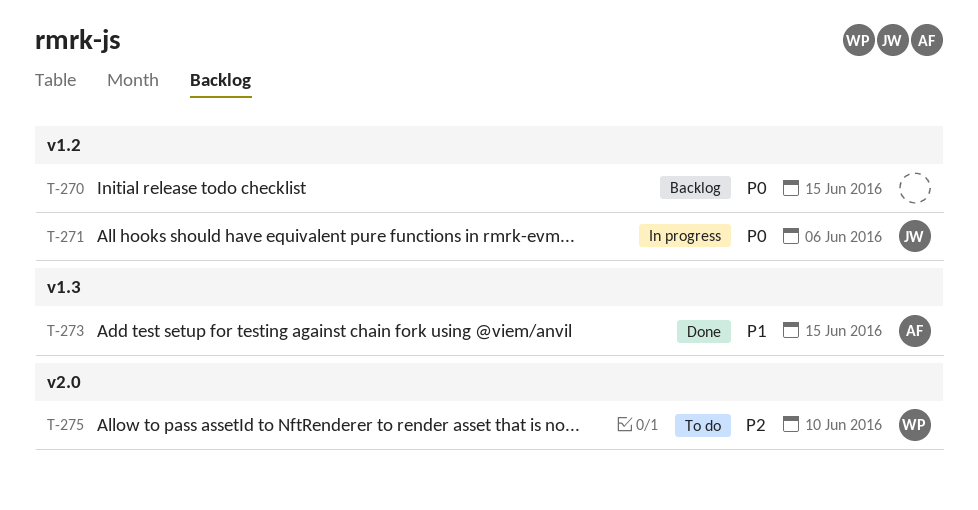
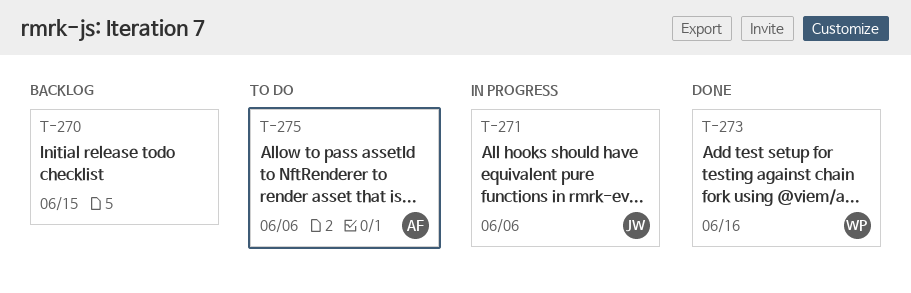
T-273, owner: AF -> WP
T-273, due: Jun 15 -> Jun 16
T-275, owner: WP -> AF
T-275, due: Jun 10 -> Jun 6

